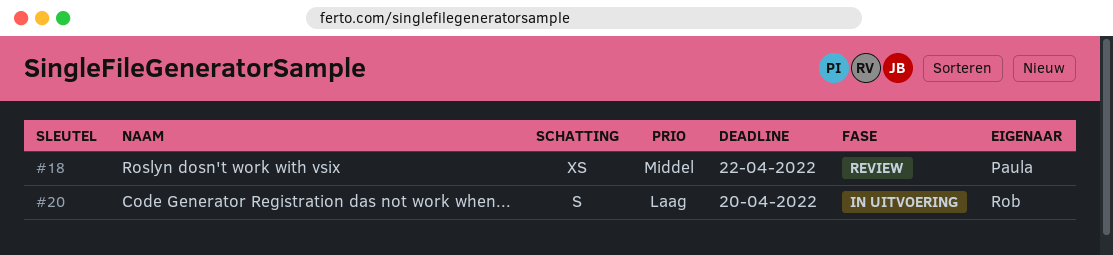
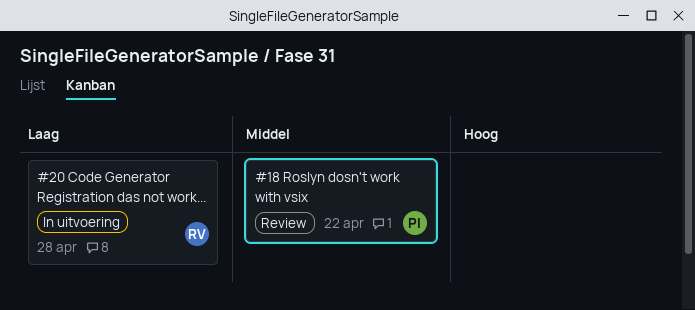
#20, due: Apr 20 -> Apr 28

